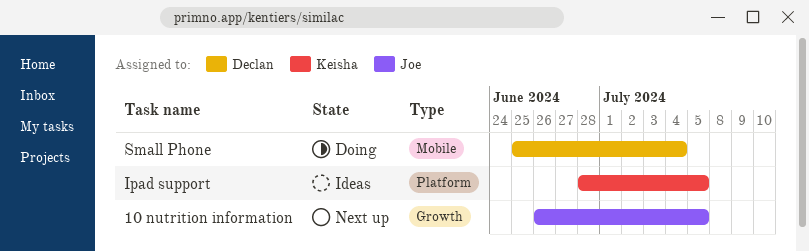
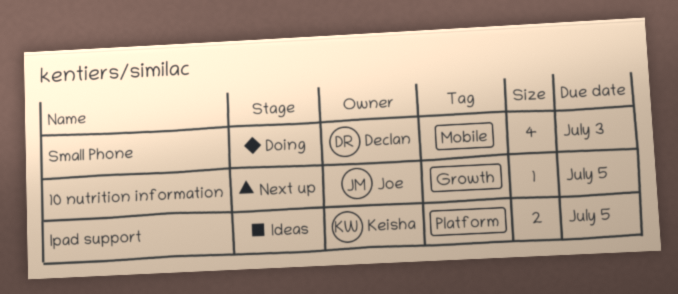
Small Phone, due: Jul 4 -> Jul 3

